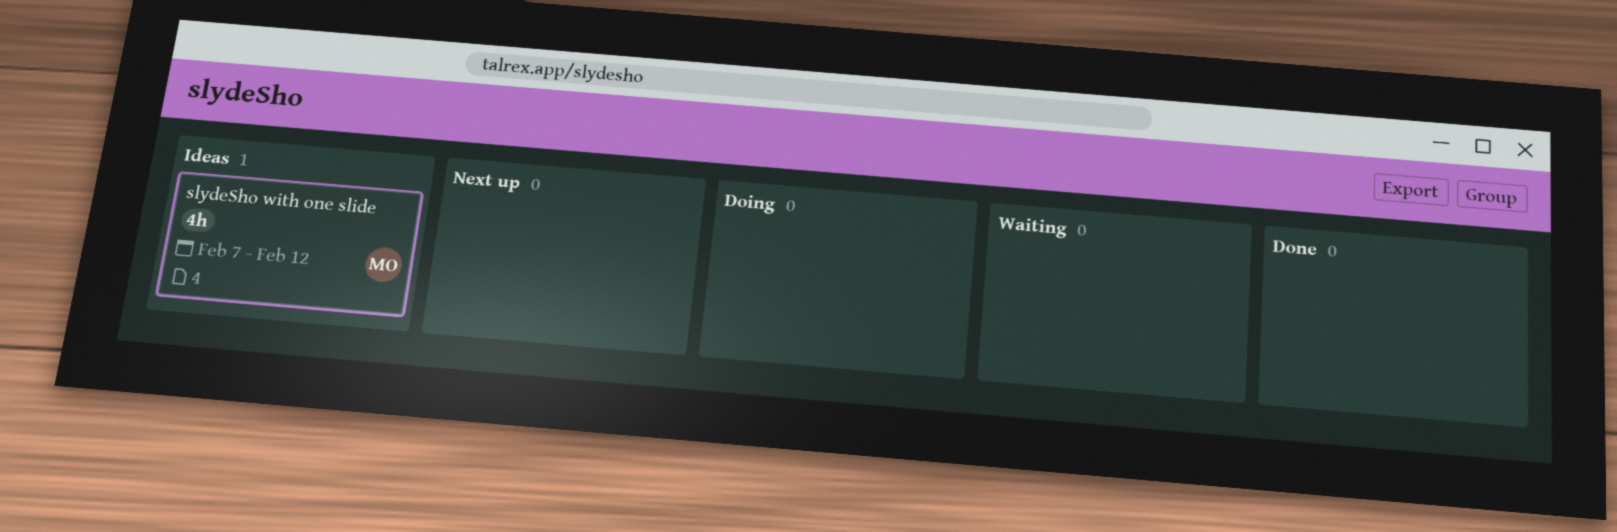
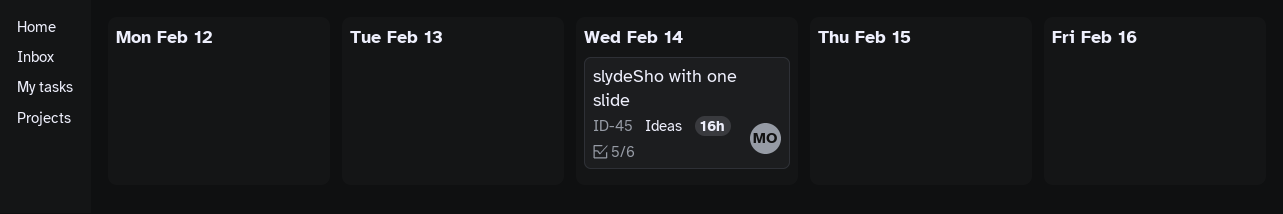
slydeSho with one slide, estimate: 4h -> 16h
slydeSho with one slide, due: Feb 12 -> Feb 14

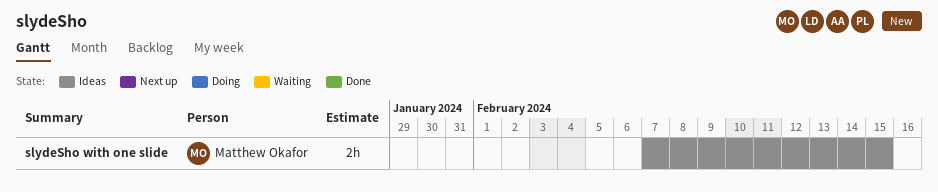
slydeSho with one slide, estimate: 16h -> 2h
slydeSho with one slide, due: Feb 14 -> Feb 15

